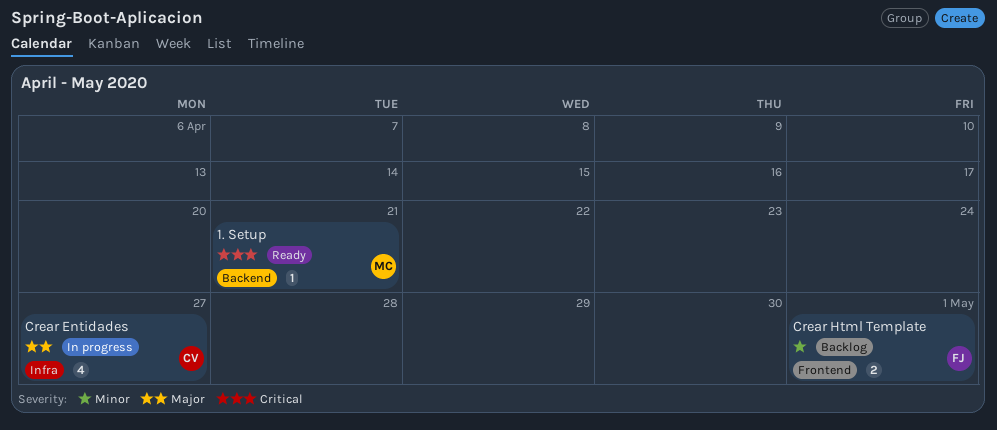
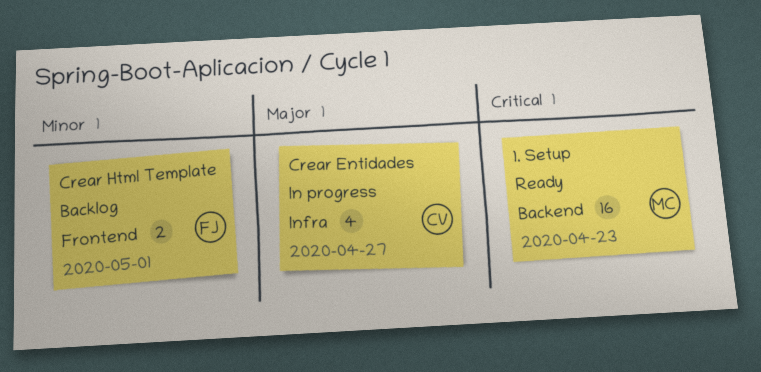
1. Setup, estimate: 1 -> 16
1. Setup, due: Apr 21 -> Apr 23

